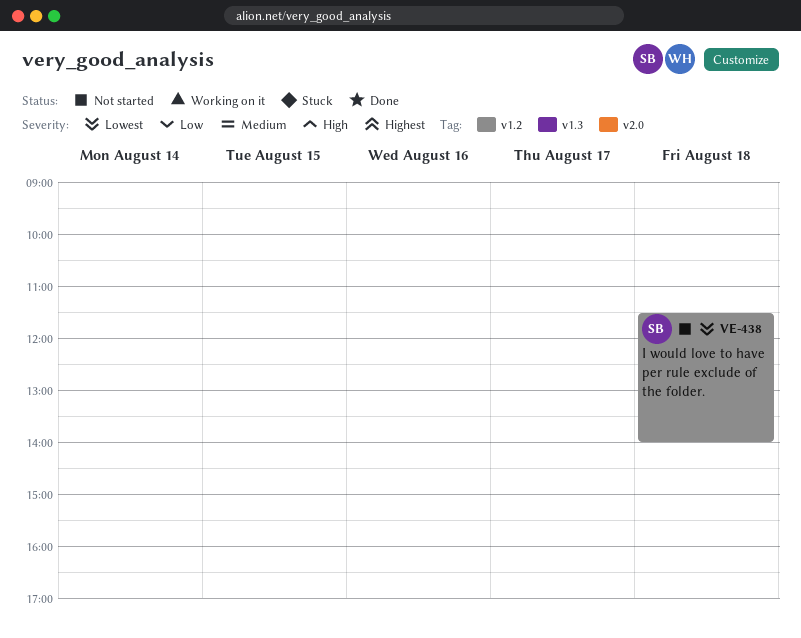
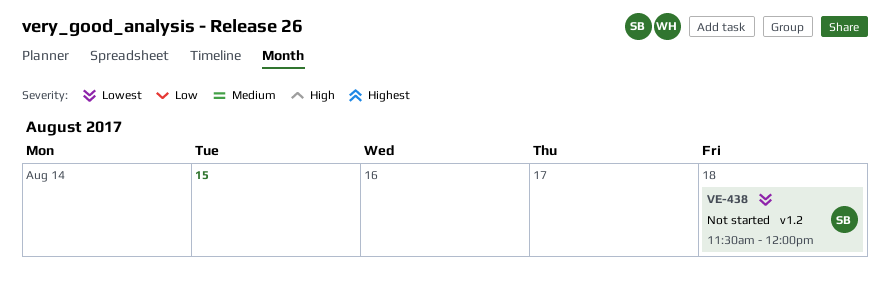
VE-438, ends: 14:00 -> 12:00

